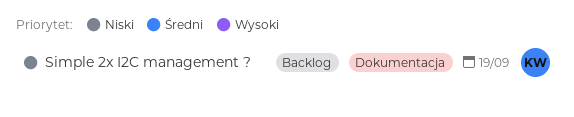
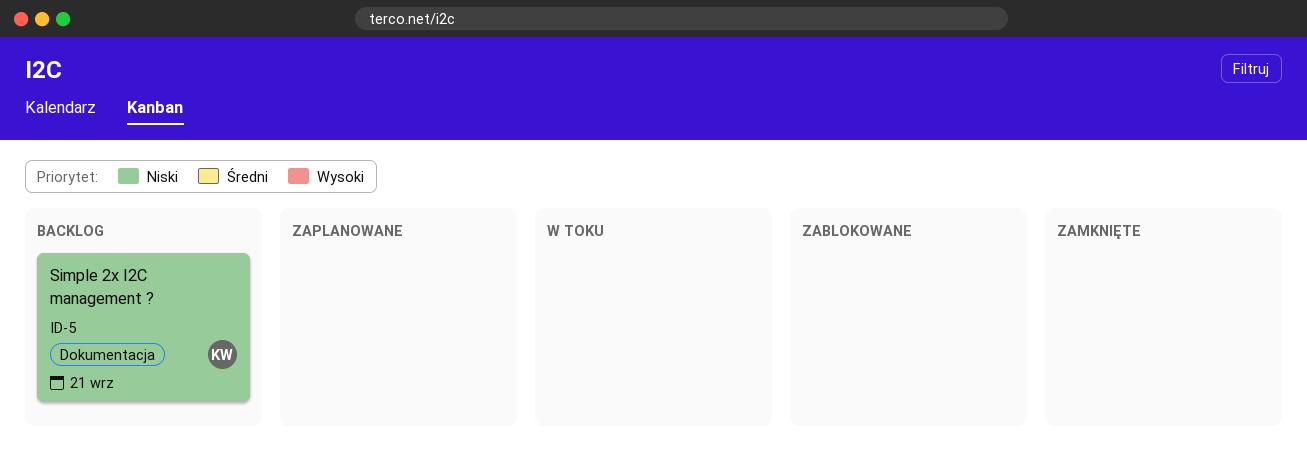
Simple 2x I2C management ?, due: Sep 19 -> Sep 21

